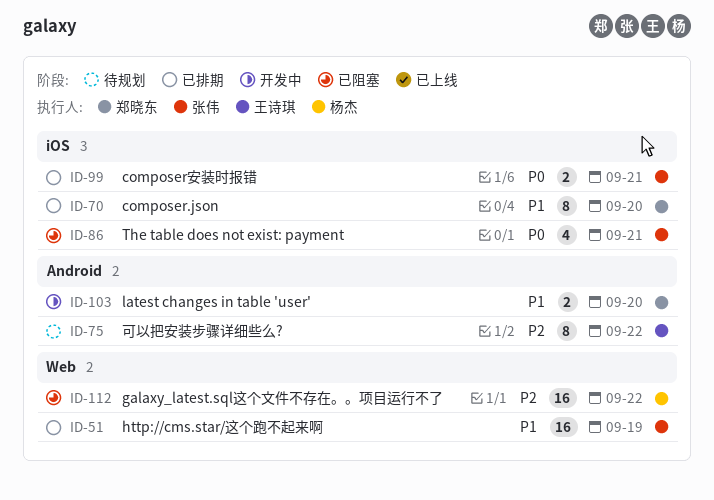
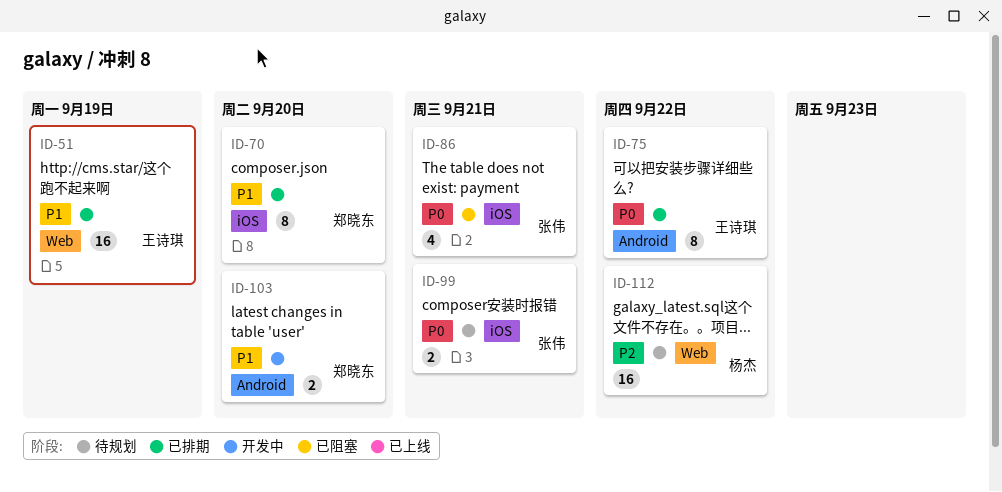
ID-51, owner: 张伟 -> 王诗琪
ID-75, status: 待规划 -> 已排期
ID-75, priority: P2 -> P0
ID-99, status: 已排期 -> 待规划
ID-112, status: 已阻塞 -> 待规划

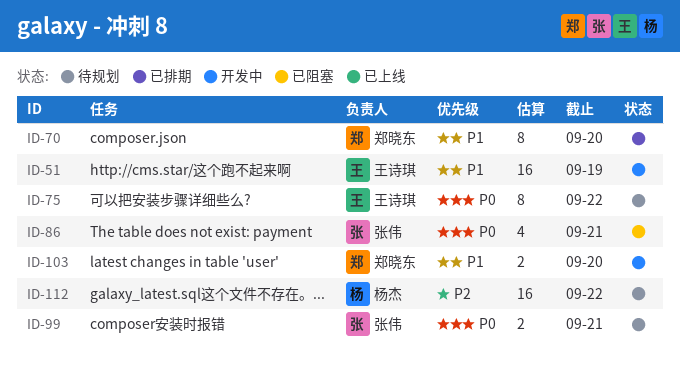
ID-51, status: 已排期 -> 开发中
ID-75, status: 已排期 -> 待规划

